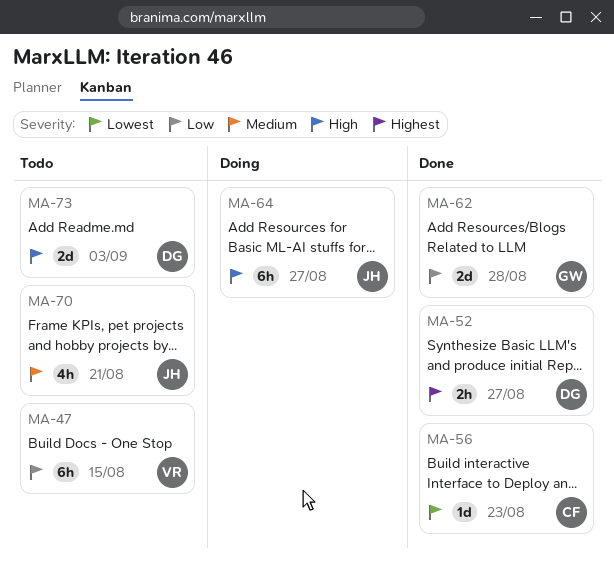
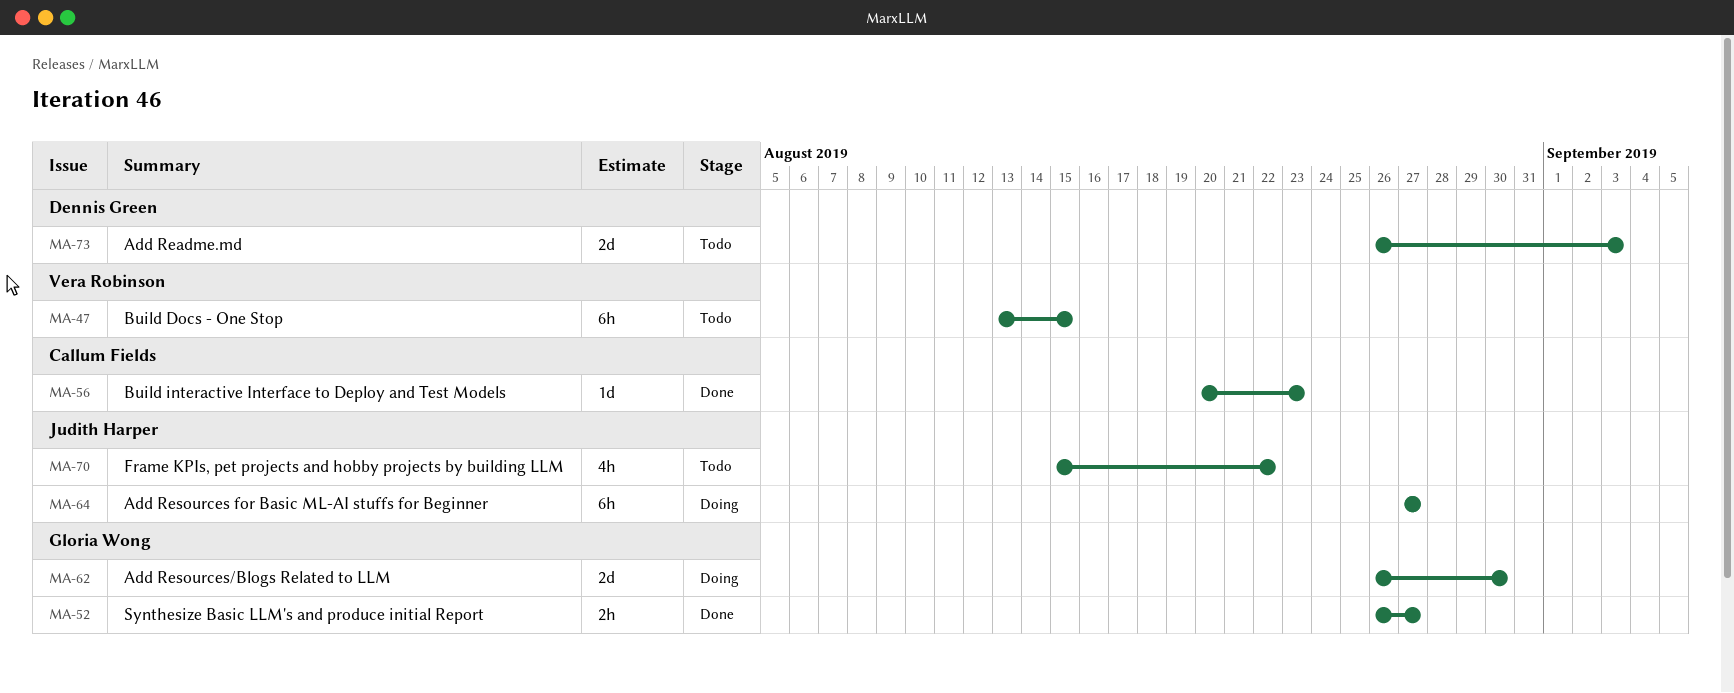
MA-52, owner: Dennis Green -> Gloria Wong
MA-62, status: Done -> Doing
MA-62, due: Aug 28 -> Aug 30
MA-70, due: Aug 21 -> Aug 22

